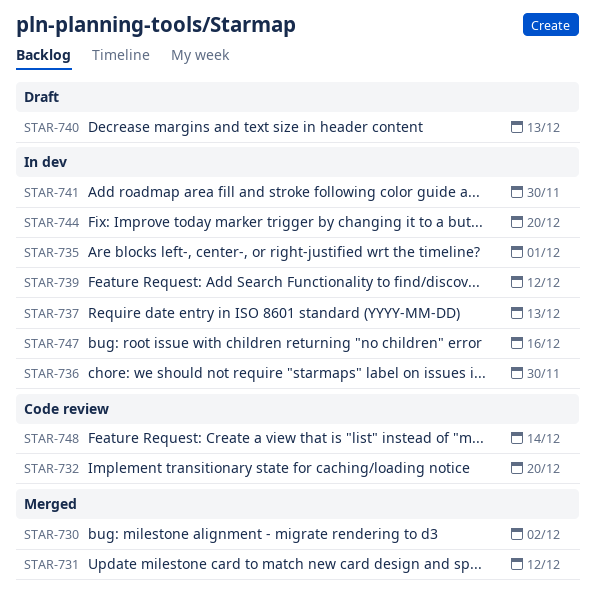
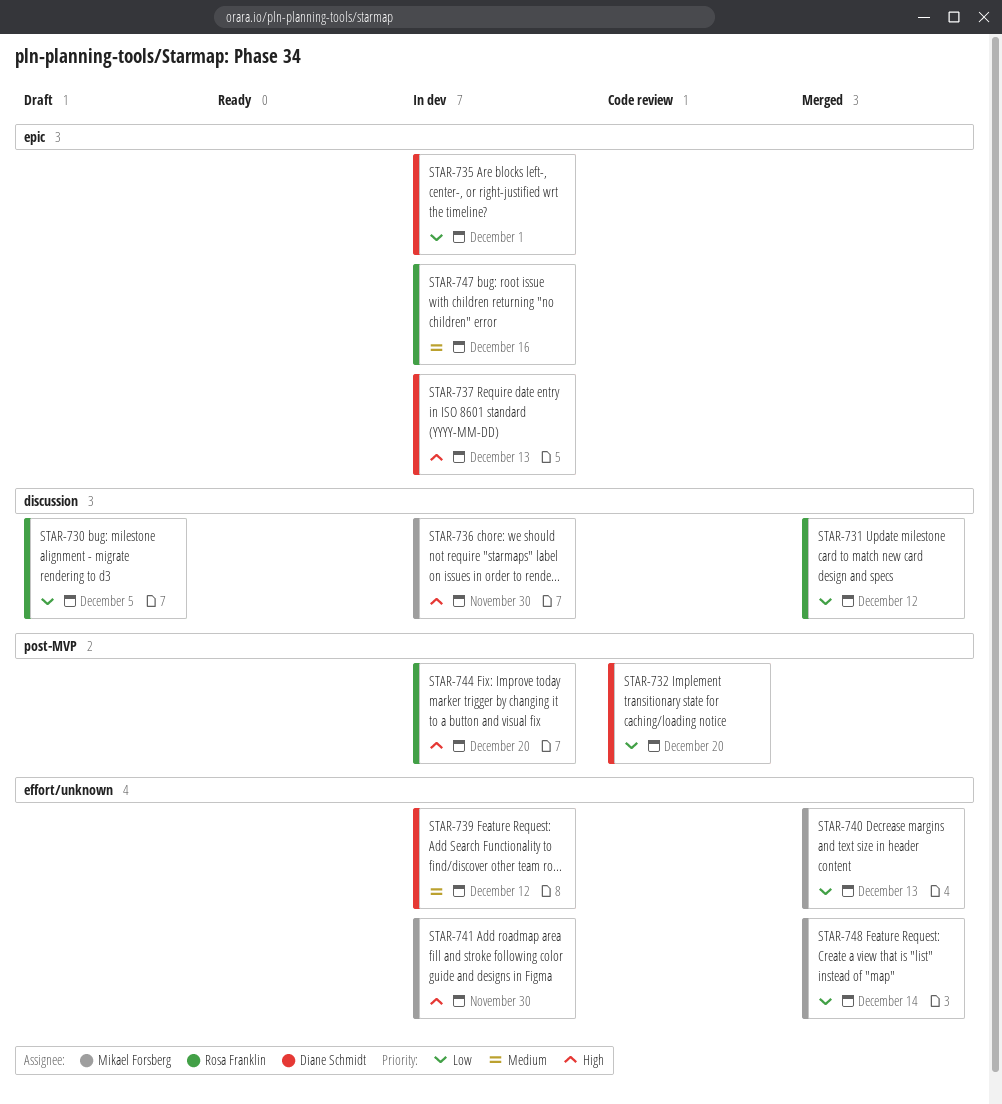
STAR-730, status: Merged -> Draft
STAR-730, due: Dec 2 -> Dec 5
STAR-740, status: Draft -> Merged
STAR-748, status: Code review -> Merged

